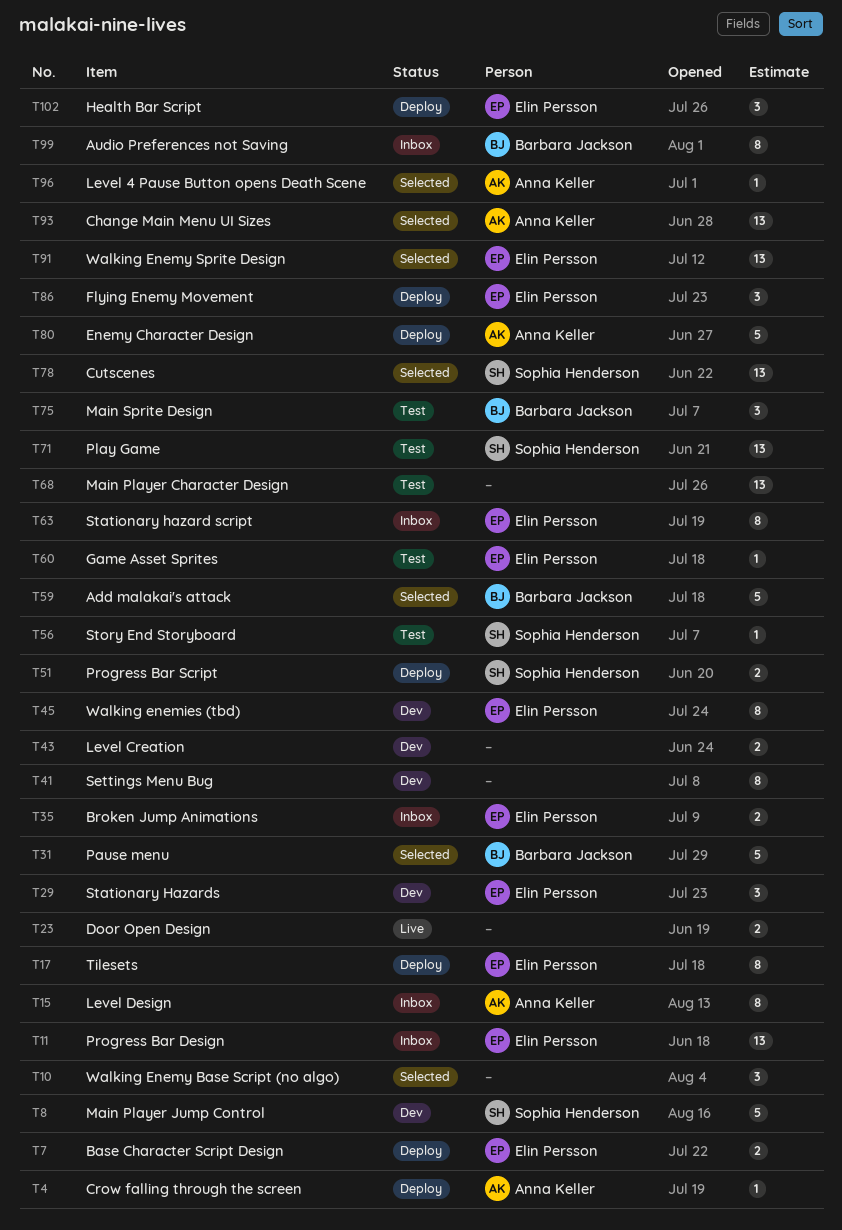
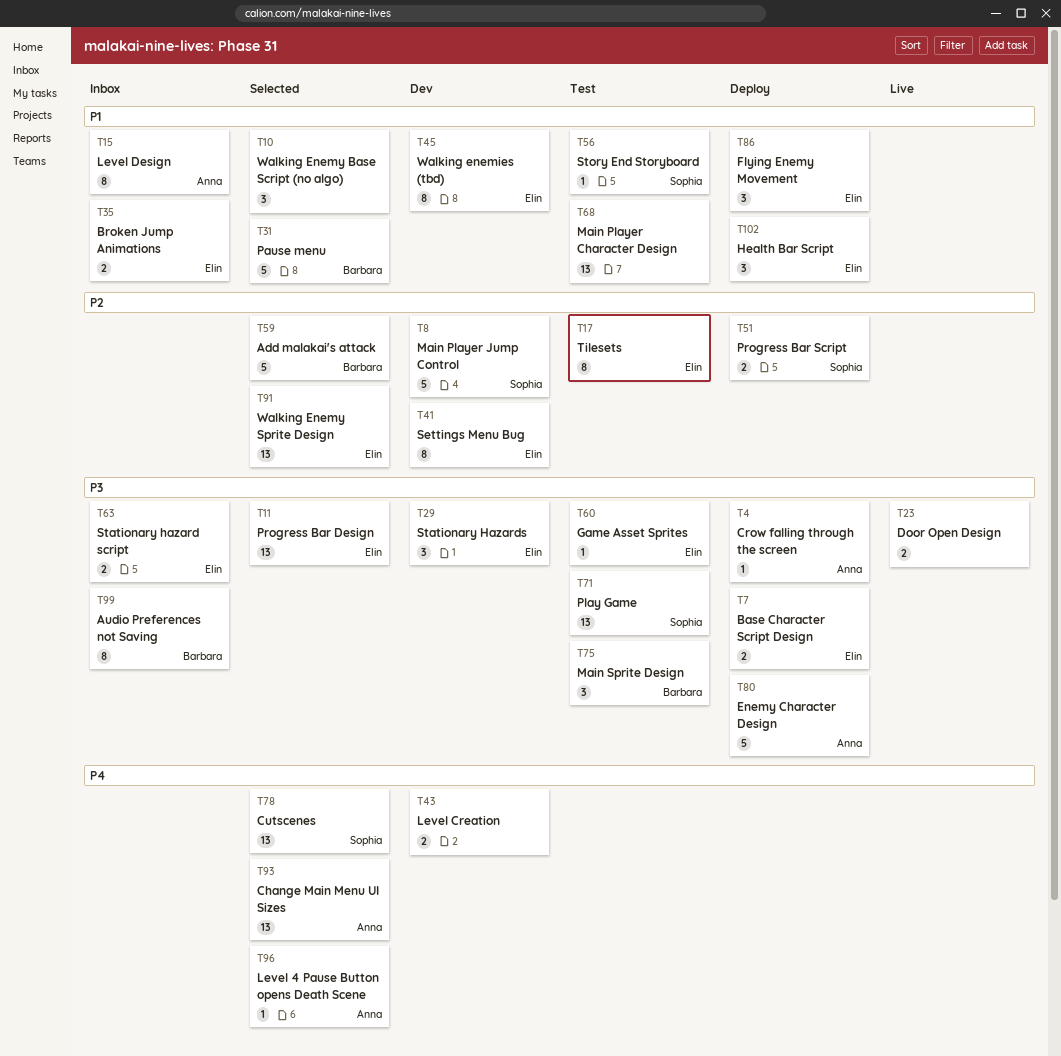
T11, status: Inbox -> Selected
T17, status: Deploy -> Test
T41, owner: none -> Elin Persson
T63, estimate: 8 -> 2

